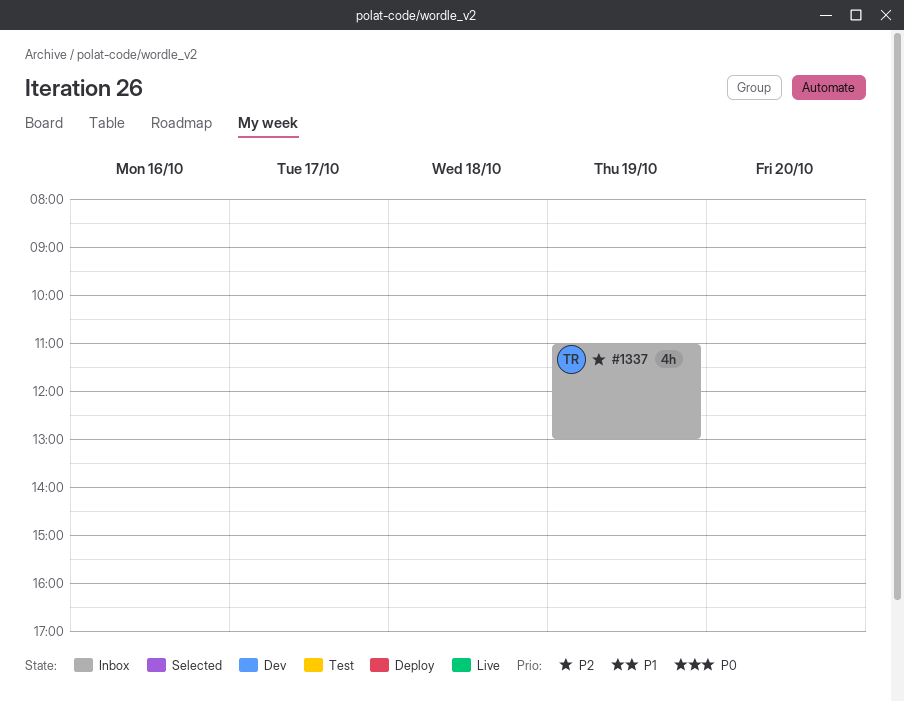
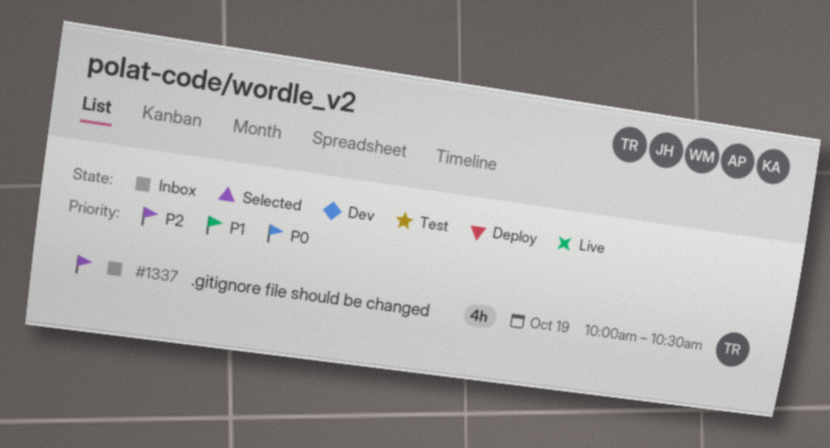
#1337, begins: 11:00 -> 10:00
#1337, ends: 13:00 -> 10:30

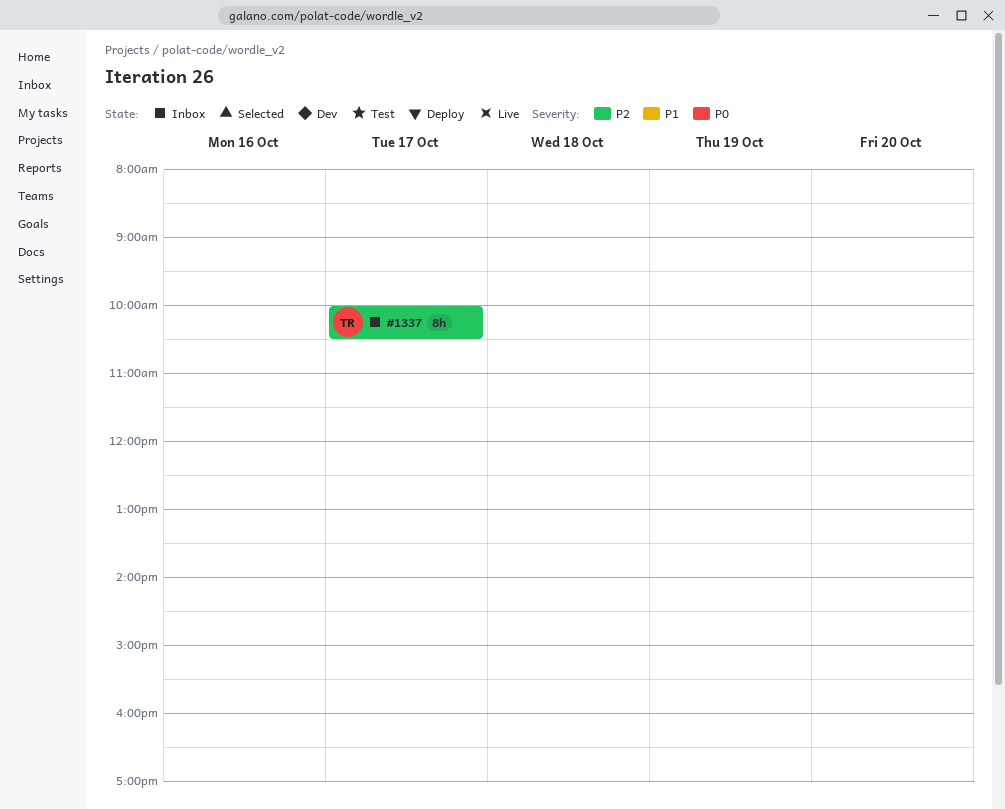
#1337, estimate: 4h -> 8h
#1337, day: Oct 19 -> Oct 17

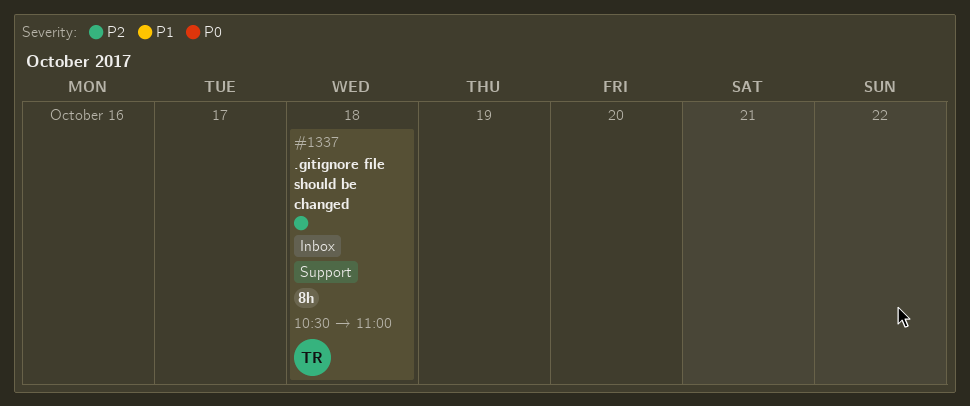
#1337, day: Oct 17 -> Oct 18
#1337, begins: 10:00 -> 10:30
#1337, ends: 10:30 -> 11:00

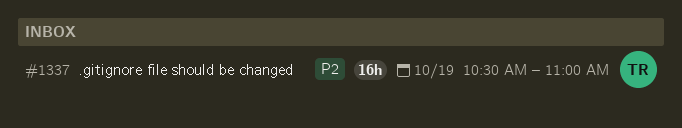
#1337, estimate: 8h -> 16h
#1337, day: Oct 18 -> Oct 19

